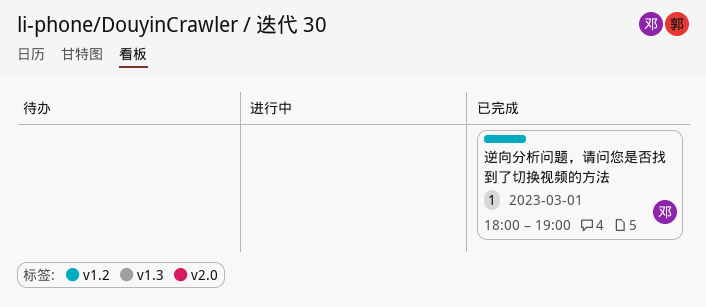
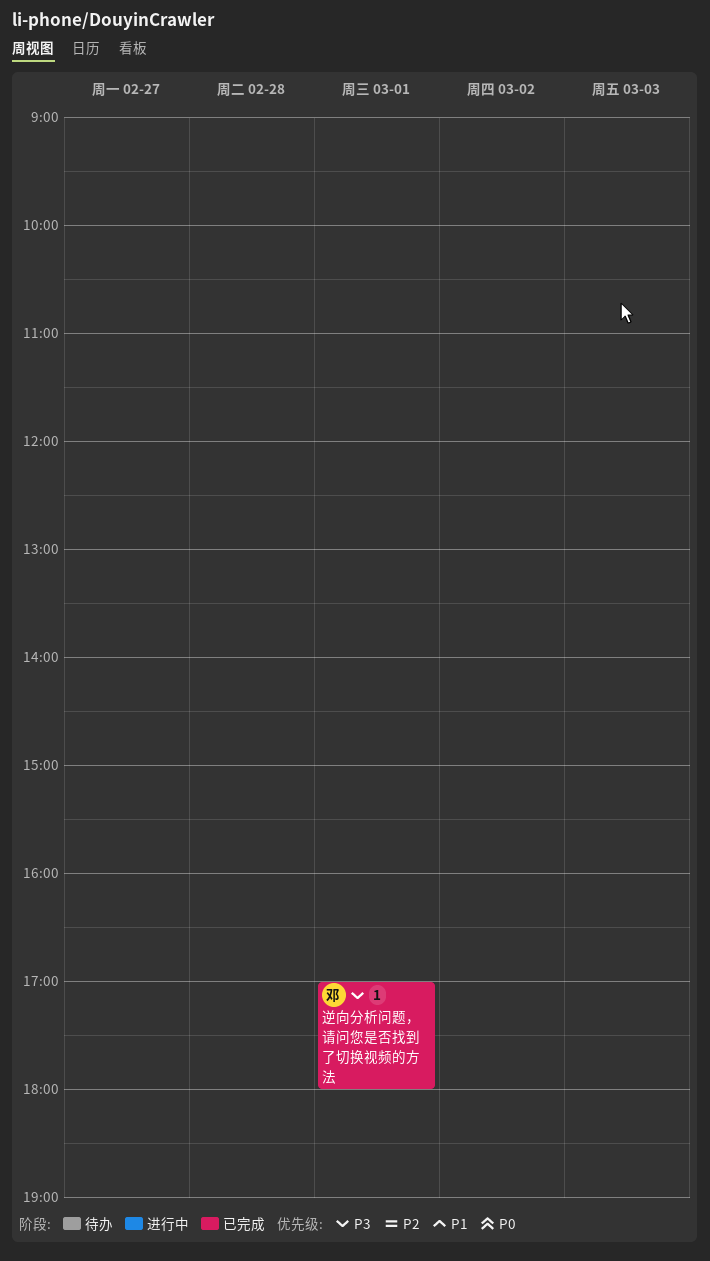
逆向分析问题，请问您是否找到了切换视频的方法, begins: 18:00 -> 17:00
逆向分析问题，请问您是否找到了切换视频的方法, ends: 19:00 -> 18:00

